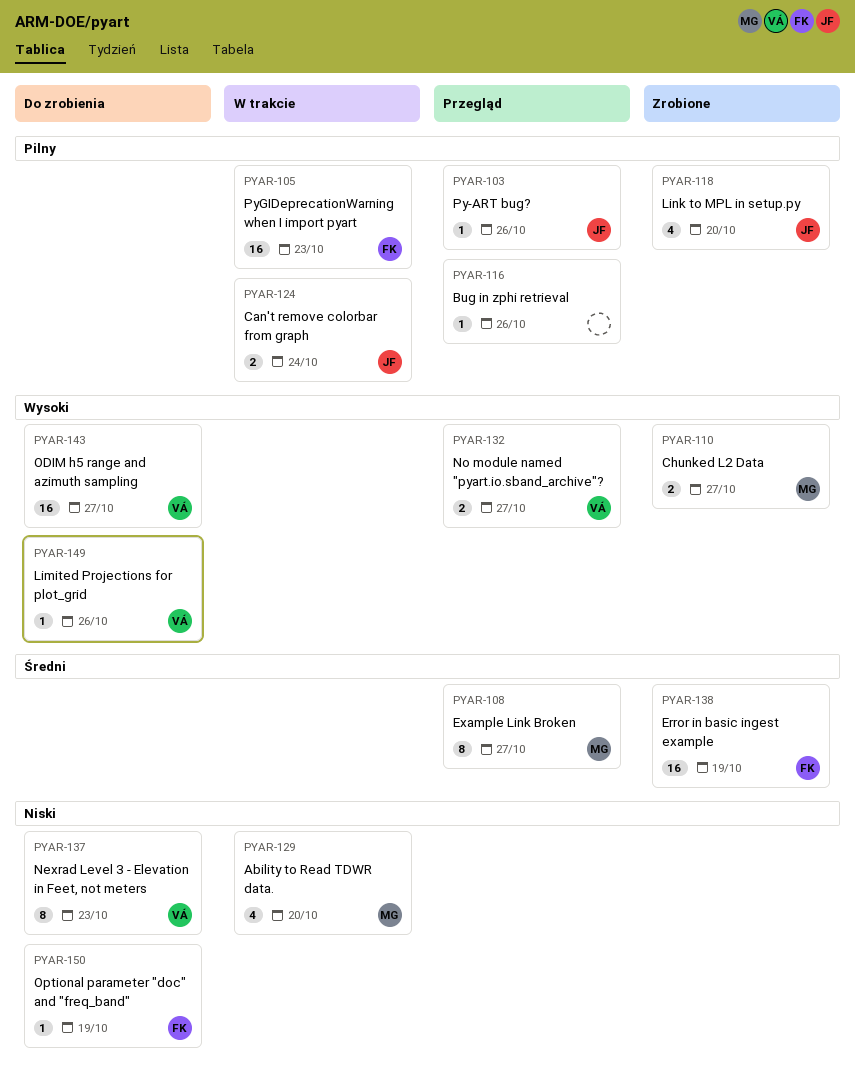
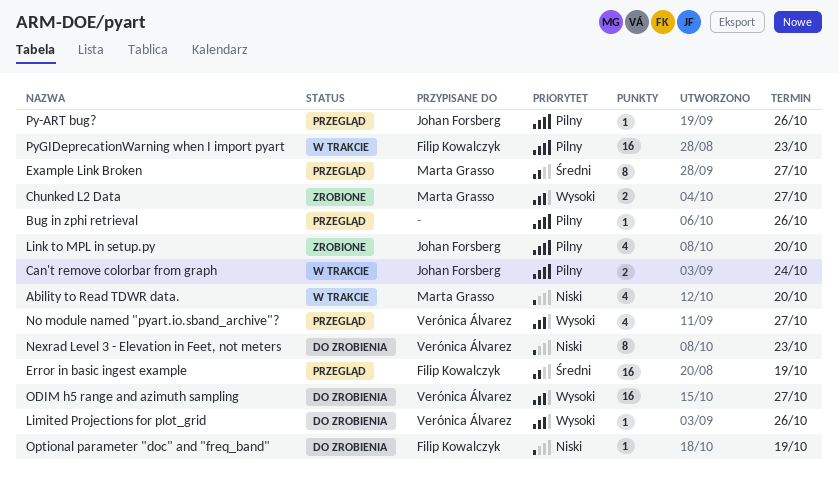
Error in basic ingest example, status: Zrobione -> Przegląd
No module named "pyart.io.sband_archive"?, estimate: 2 -> 4

